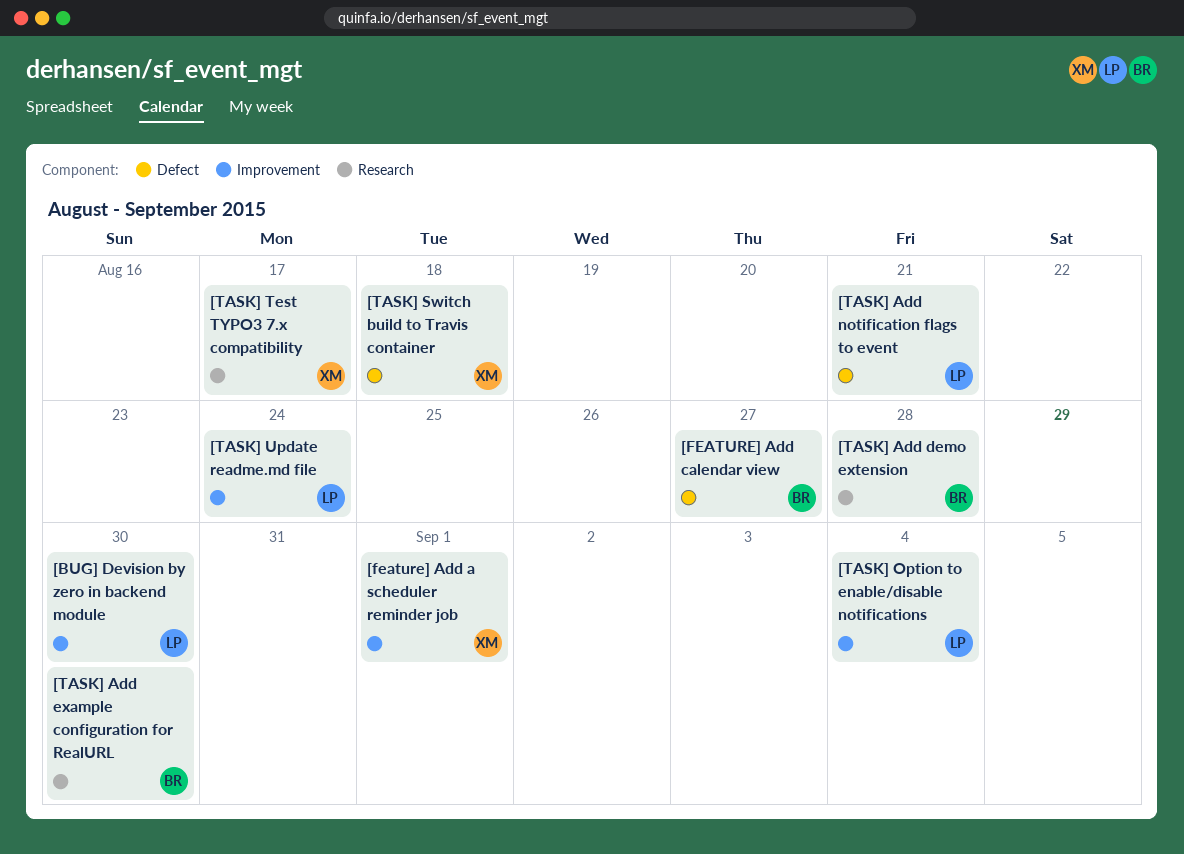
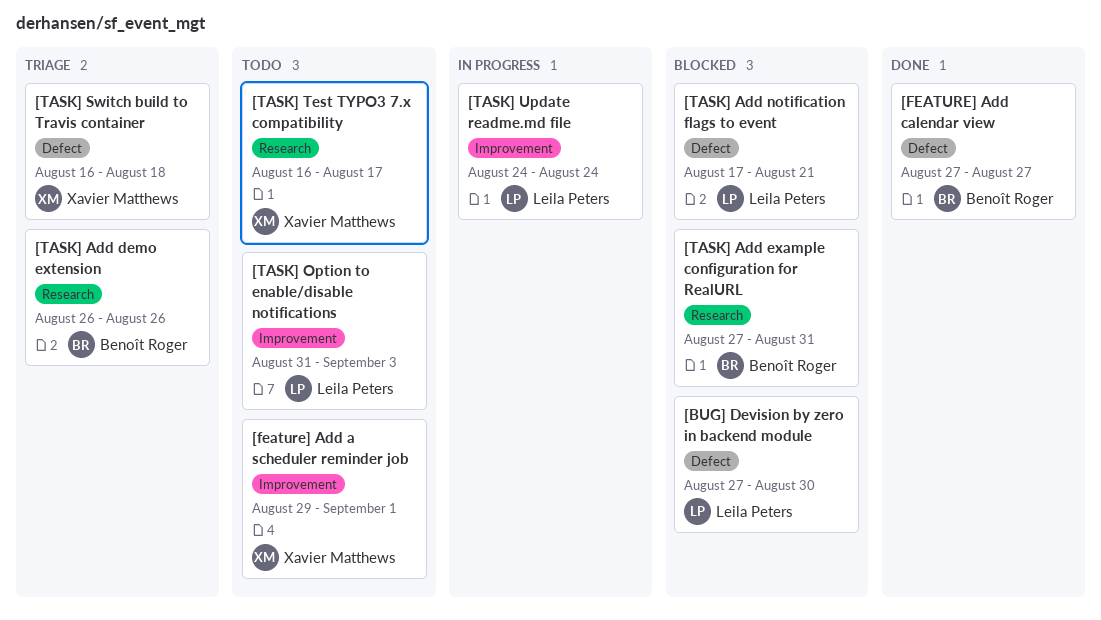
[BUG] Devision by zero in backend module, label: Improvement -> Defect
[TASK] Add demo extension, due: Aug 28 -> Aug 26
[TASK] Add example configuration for RealURL, due: Aug 30 -> Aug 31
[TASK] Option to enable/disable notifications, due: Sep 4 -> Sep 3

